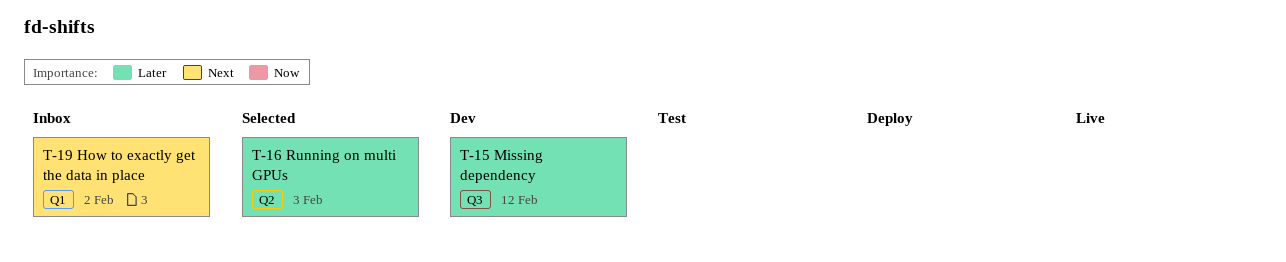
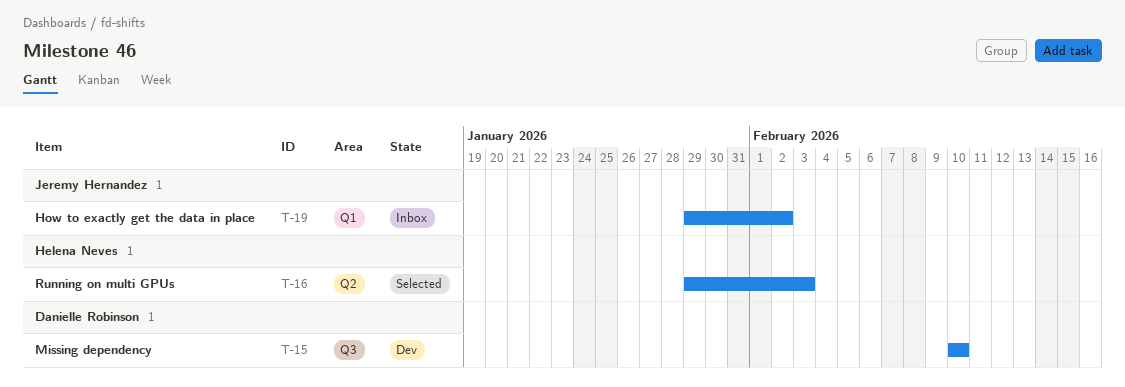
T-15, due: Feb 12 -> Feb 10

